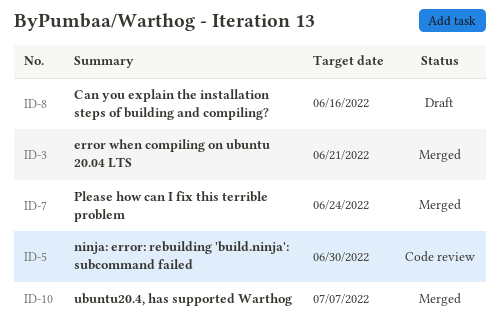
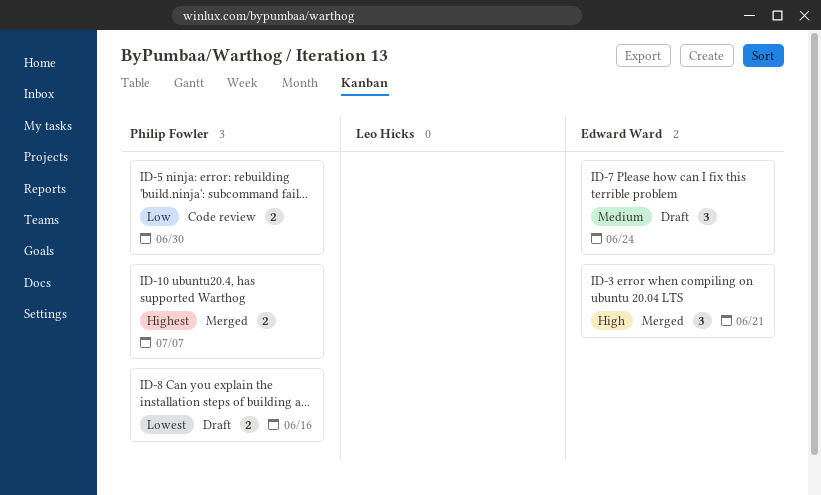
ID-7, status: Merged -> Draft

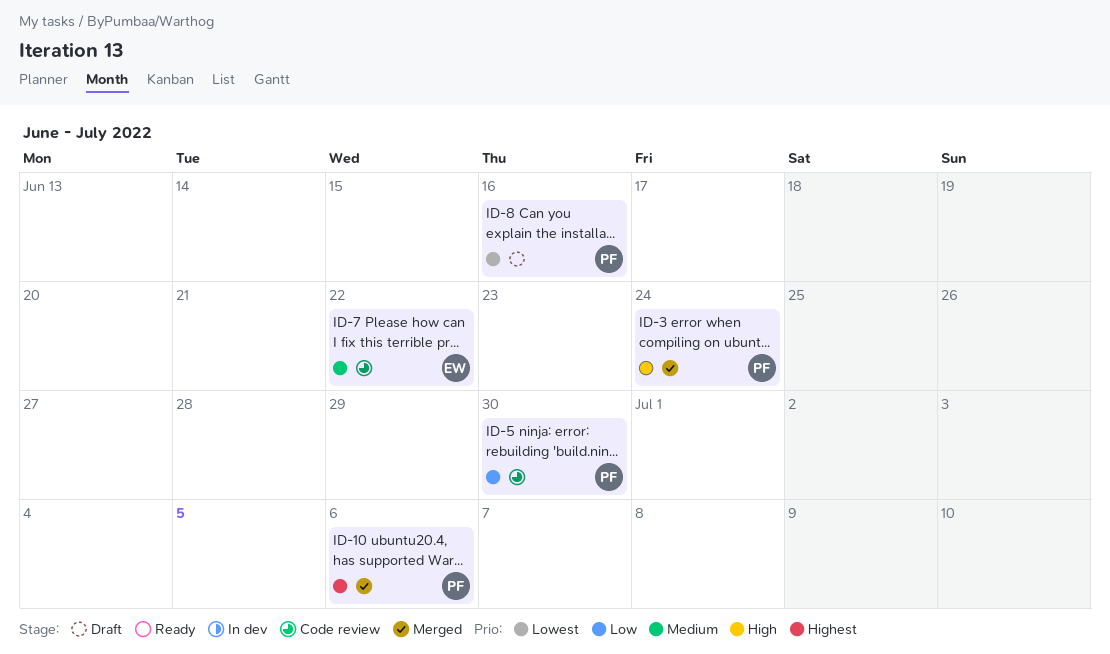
ID-3, owner: Edward Ward -> Philip Fowler
ID-3, due: Jun 21 -> Jun 24
ID-7, status: Draft -> Code review
ID-7, due: Jun 24 -> Jun 22
ID-10, due: Jul 7 -> Jul 6

